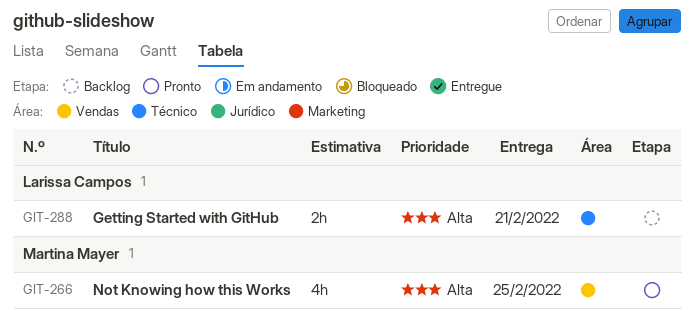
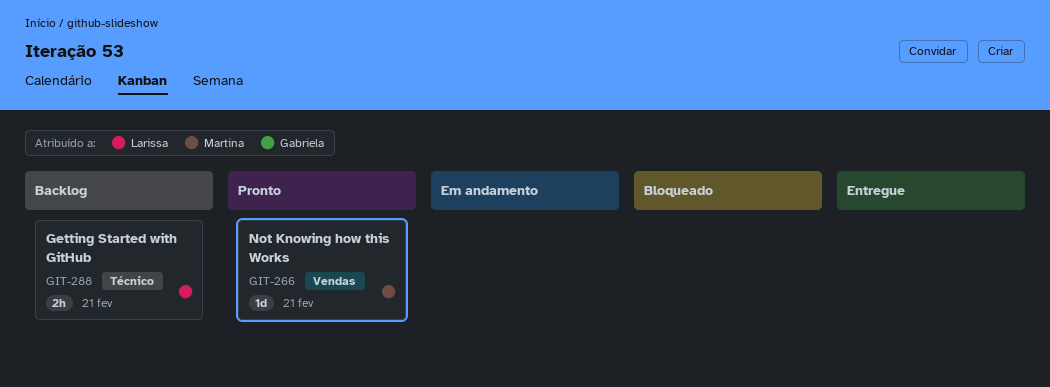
GIT-266, estimate: 4h -> 1d
GIT-266, due: Feb 25 -> Feb 21

